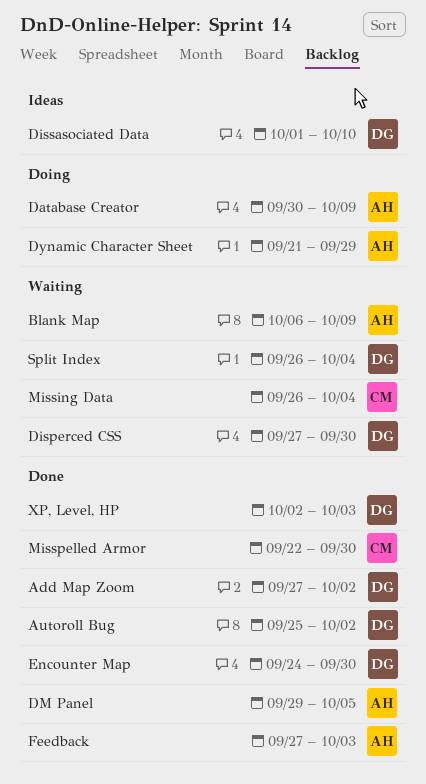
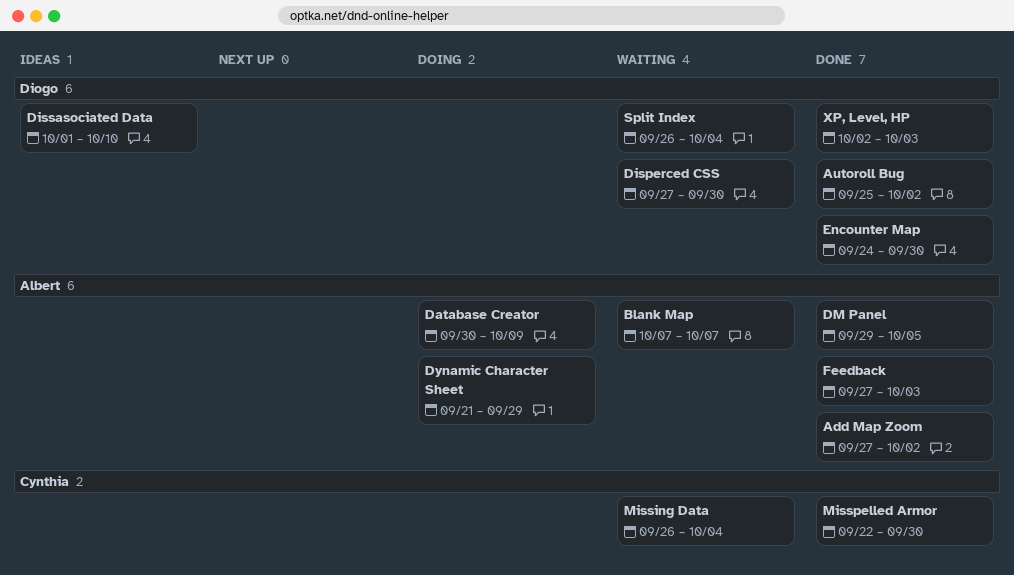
Add Map Zoom, owner: Diogo -> Albert
Blank Map, start: Oct 6 -> Oct 7
Blank Map, due: Oct 9 -> Oct 7

